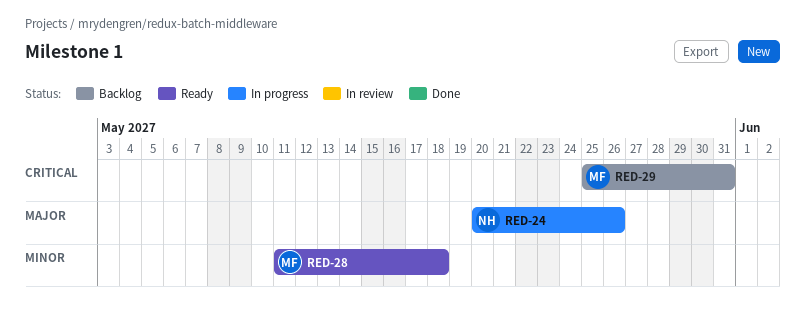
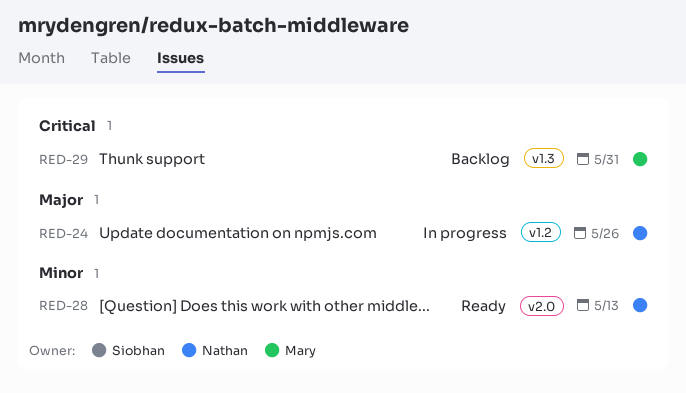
RED-28, owner: Mary -> Nathan
RED-28, due: May 18 -> May 13

